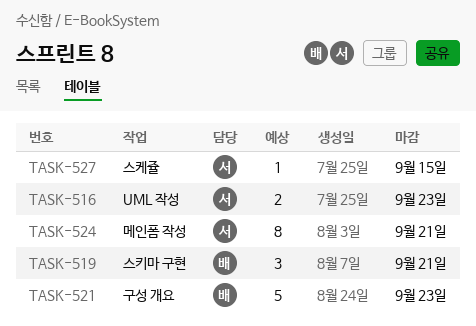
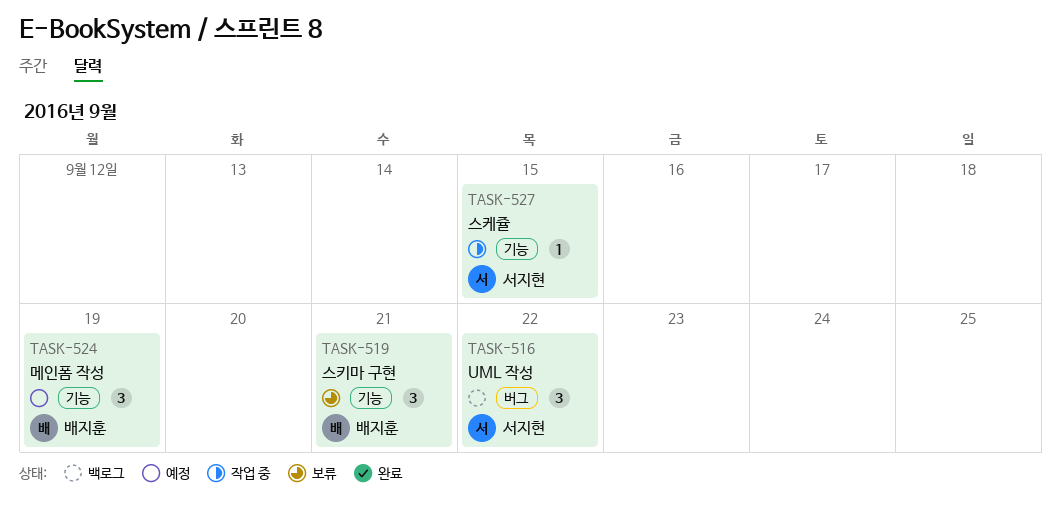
TASK-516, estimate: 2 -> 3
TASK-516, due: Sep 23 -> Sep 22
TASK-521: present -> none
TASK-524, owner: 서지현 -> 배지훈
TASK-524, estimate: 8 -> 3
TASK-524, due: Sep 21 -> Sep 19

